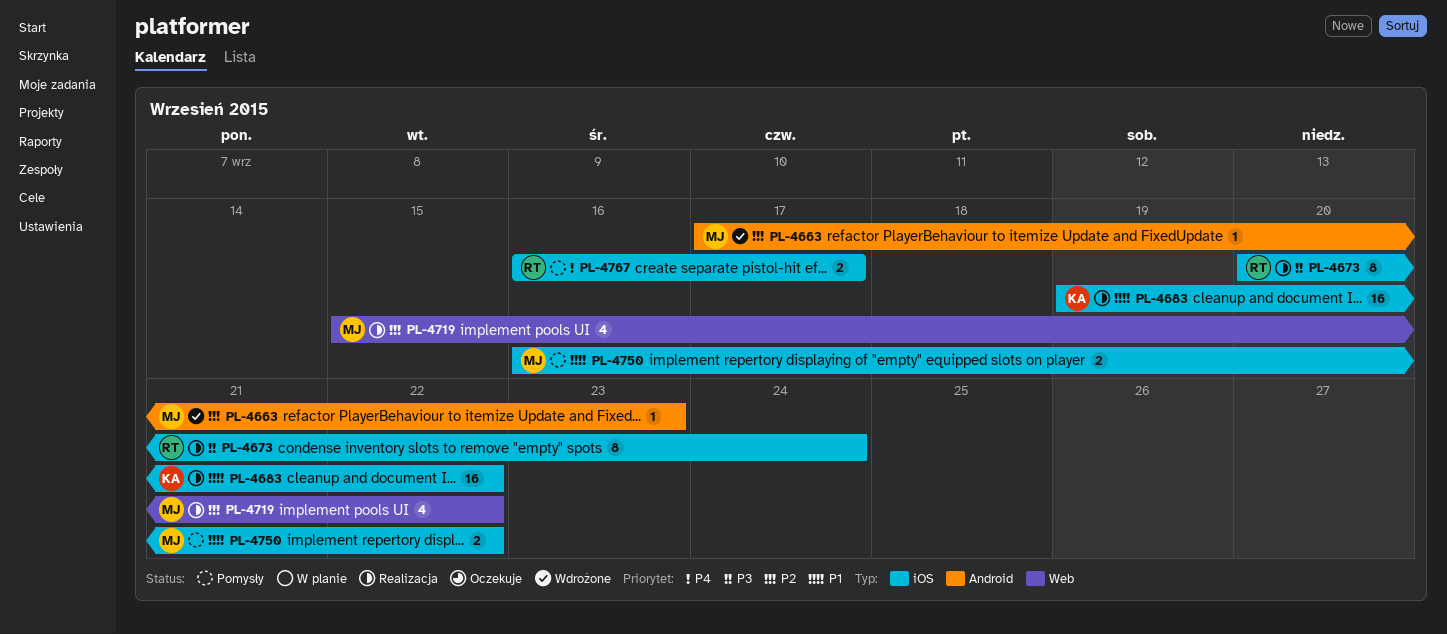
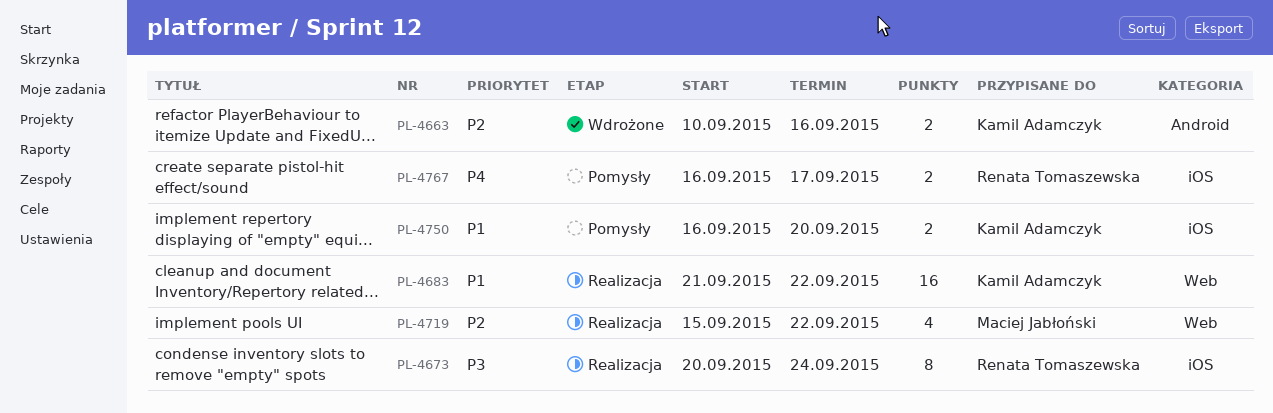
PL-4663, owner: Maciej Jabłoński -> Kamil Adamczyk
PL-4663, estimate: 1 -> 2
PL-4663, start: Sep 17 -> Sep 10
PL-4663, due: Sep 23 -> Sep 16
PL-4683, label: iOS -> Web
PL-4683, start: Sep 19 -> Sep 21
PL-4750, owner: Maciej Jabłoński -> Kamil Adamczyk
PL-4750, due: Sep 22 -> Sep 20

